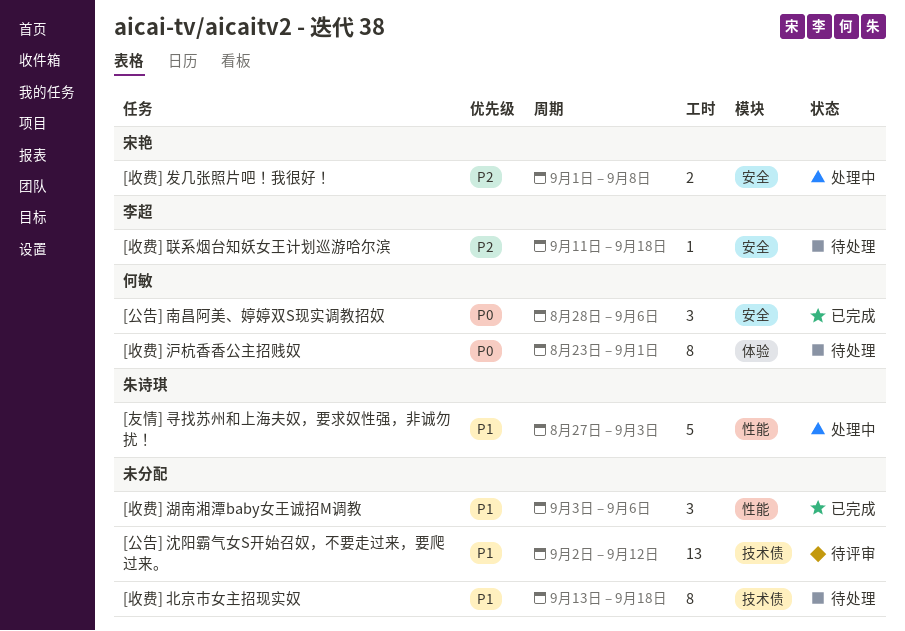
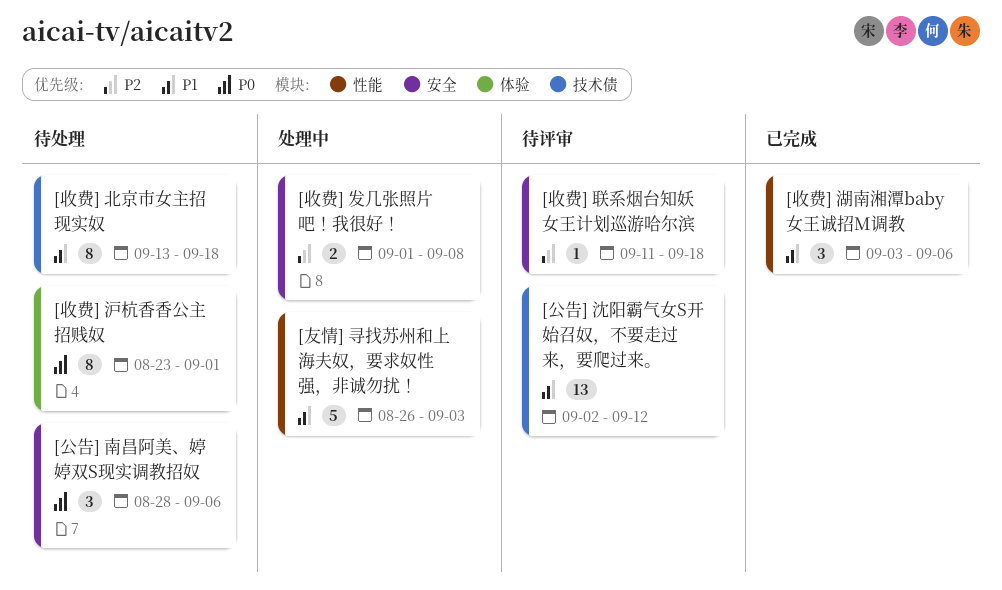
[公告] 南昌阿美、婷婷双S现实调教招奴, status: 已完成 -> 待处理
[友情] 寻找苏州和上海夫奴，要求奴性强，非诚勿扰！, start: Aug 27 -> Aug 26
[收费] 联系烟台知妖女王计划巡游哈尔滨, status: 待处理 -> 待评审

